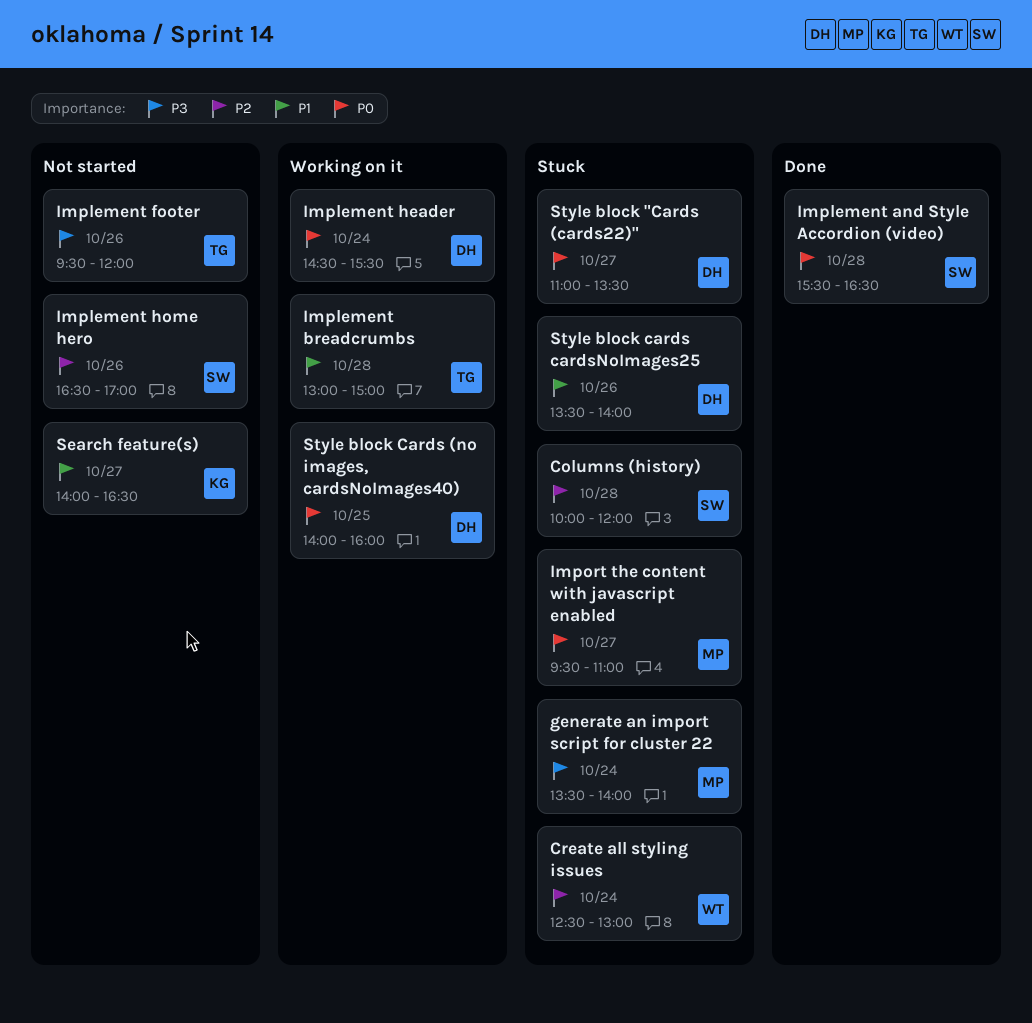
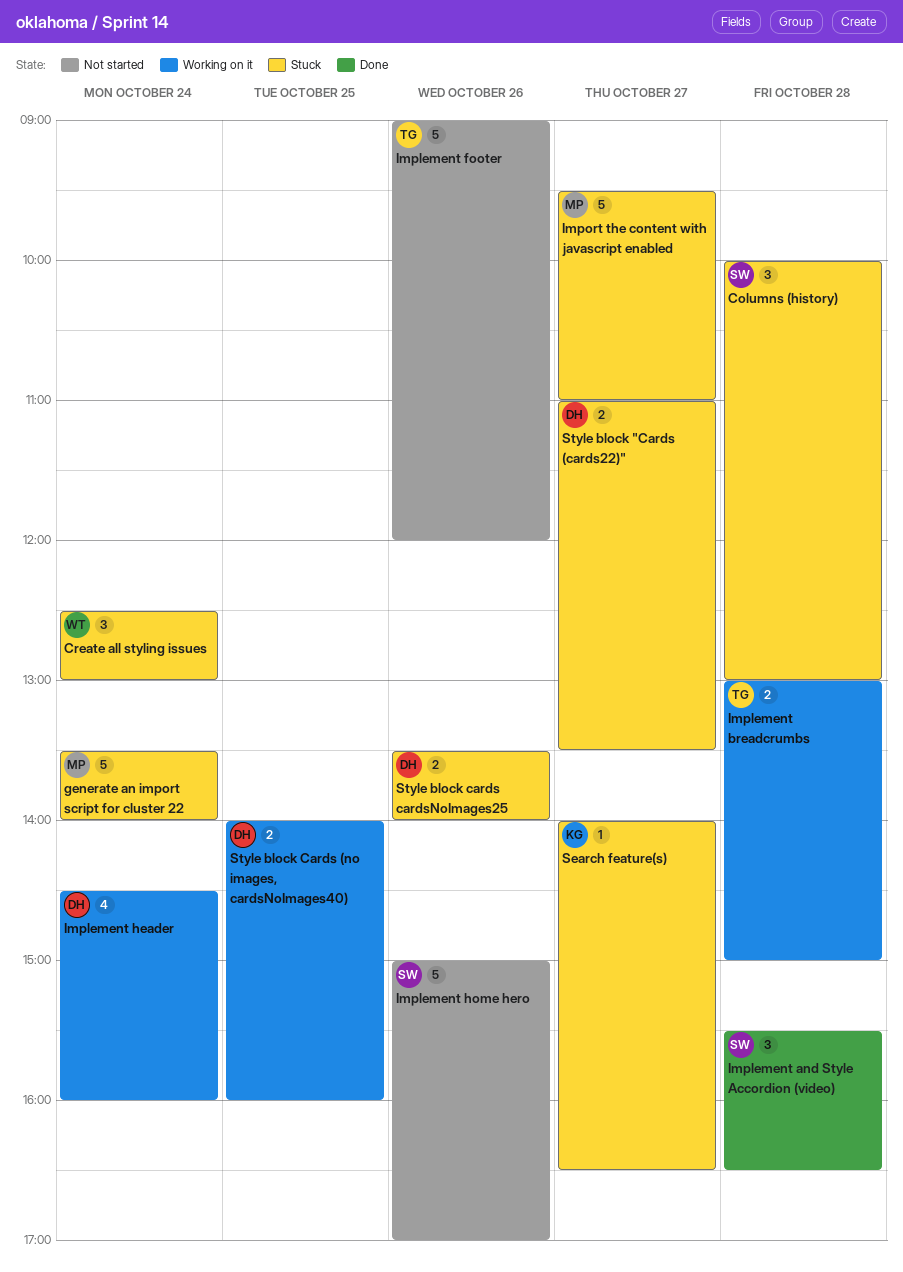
Columns (history), ends: 12:00 -> 13:00
Implement footer, begins: 09:30 -> 09:00
Implement header, ends: 15:30 -> 16:00
Implement home hero, begins: 16:30 -> 15:00
Search feature(s), status: Not started -> Stuck

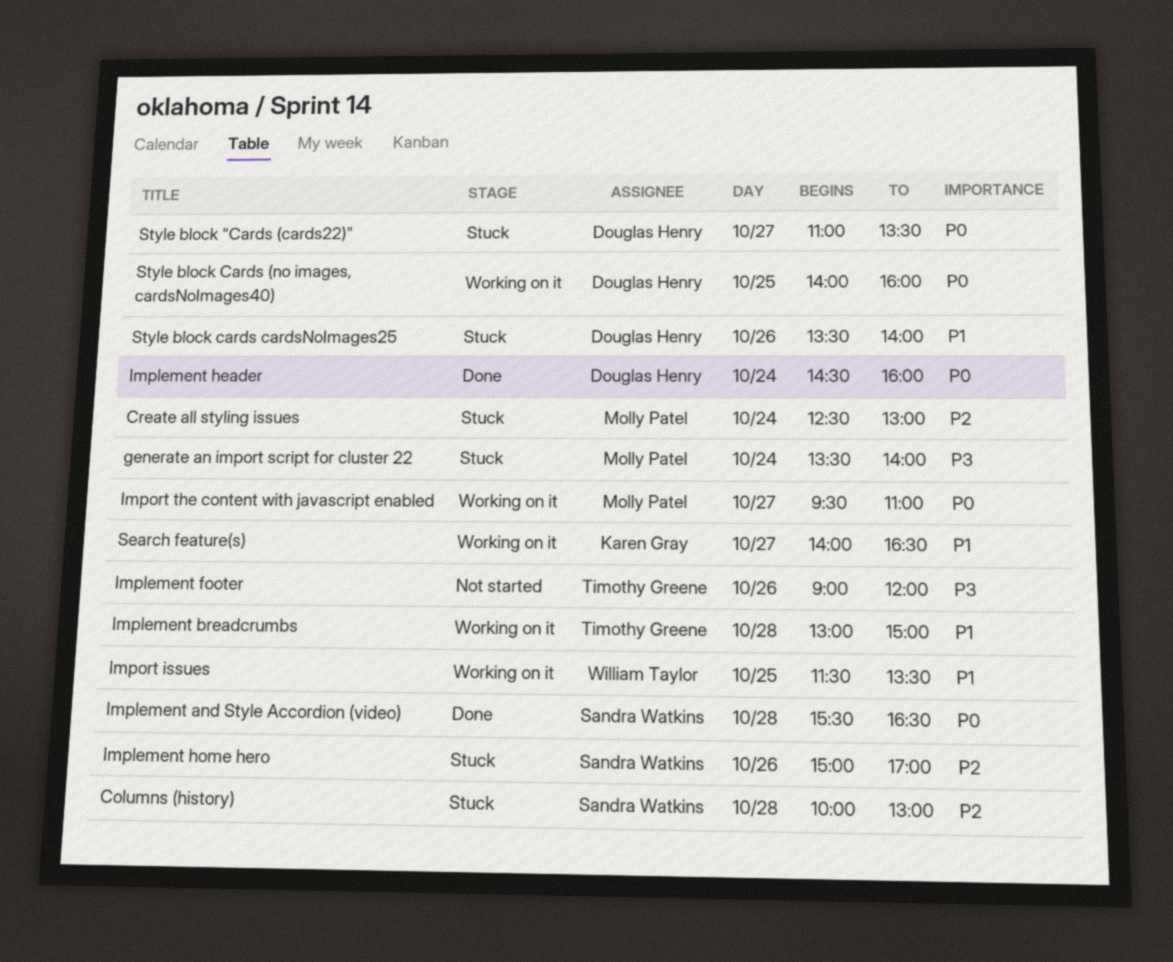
Create all styling issues, owner: William Taylor -> Molly Patel
Implement header, status: Working on it -> Done
Implement home hero, status: Not started -> Stuck
Import issues: none -> present
Import the content with javascript enabled, status: Stuck -> Working on it
Search feature(s), status: Stuck -> Working on it

